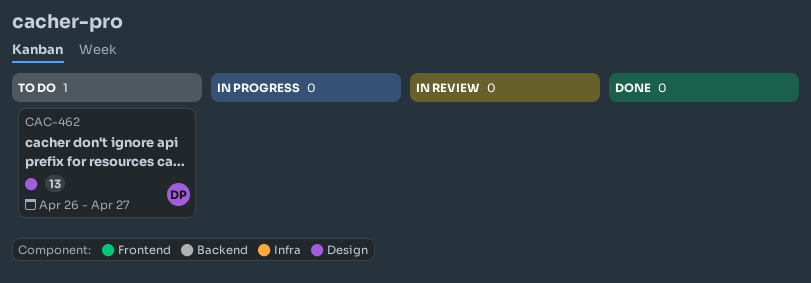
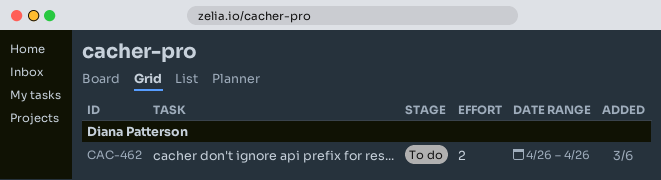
CAC-462, estimate: 13 -> 2
CAC-462, due: Apr 27 -> Apr 26

